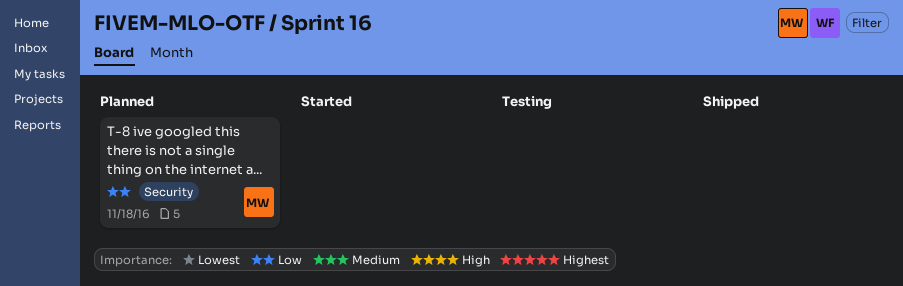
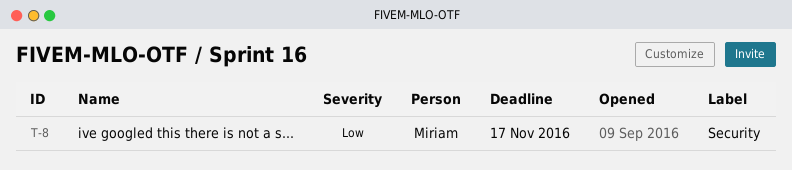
T-8, due: Nov 18 -> Nov 17

